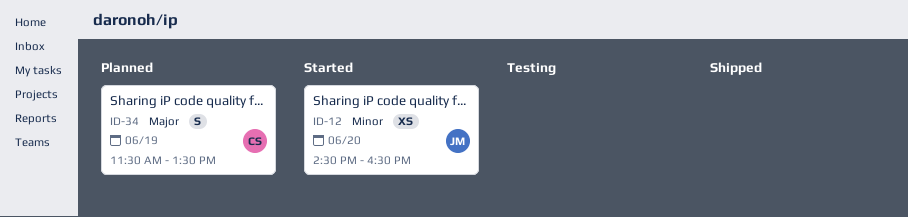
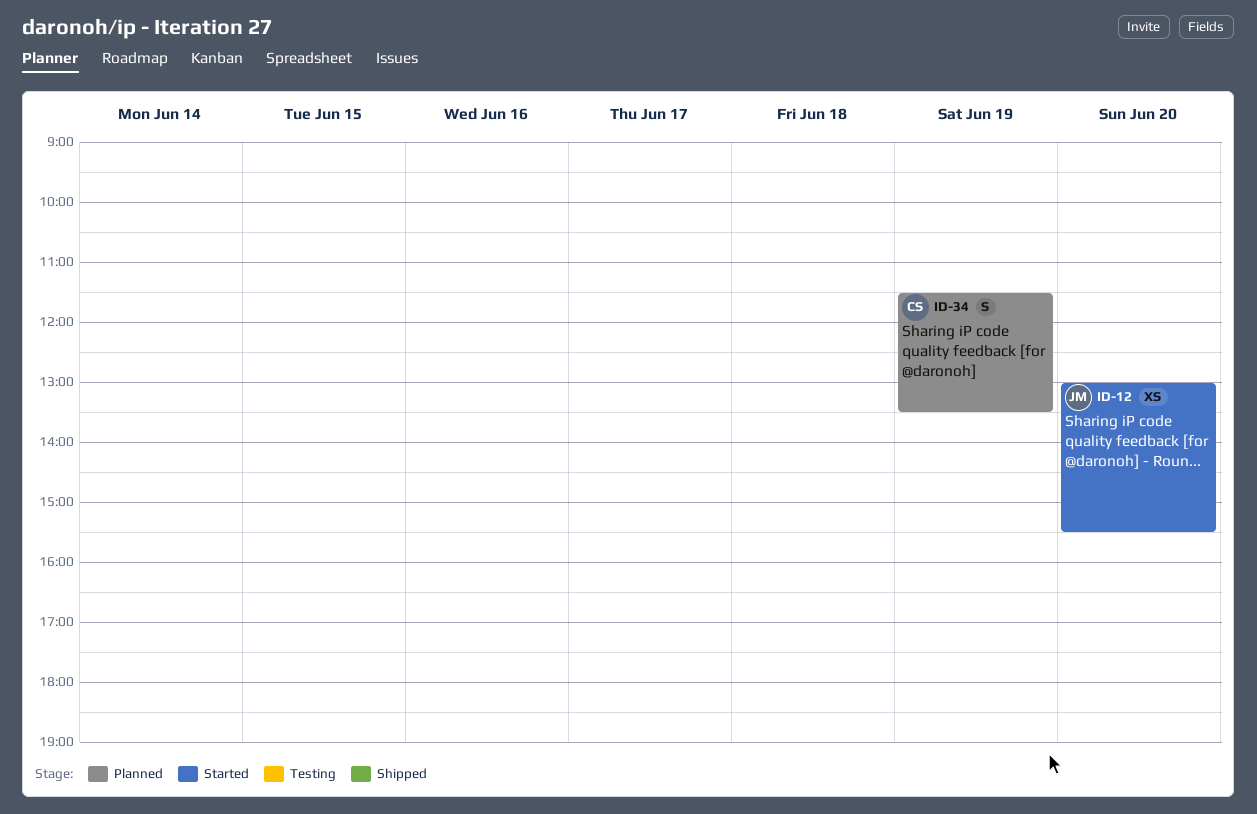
ID-12, begins: 14:30 -> 13:00
ID-12, ends: 16:30 -> 15:30

